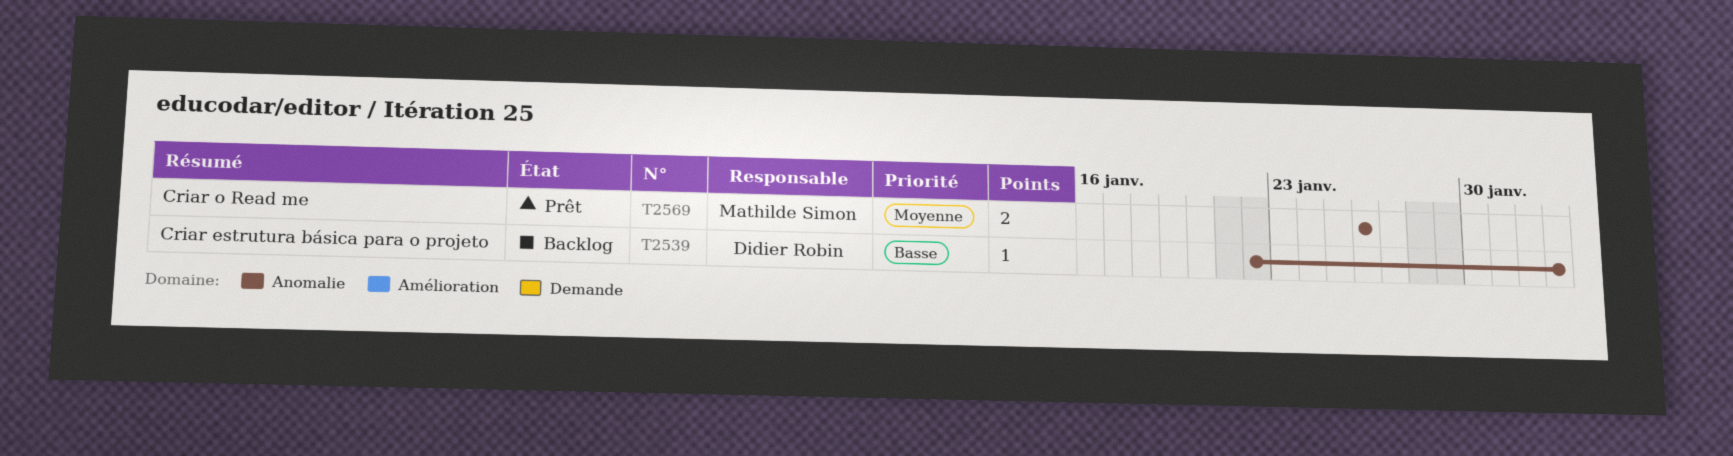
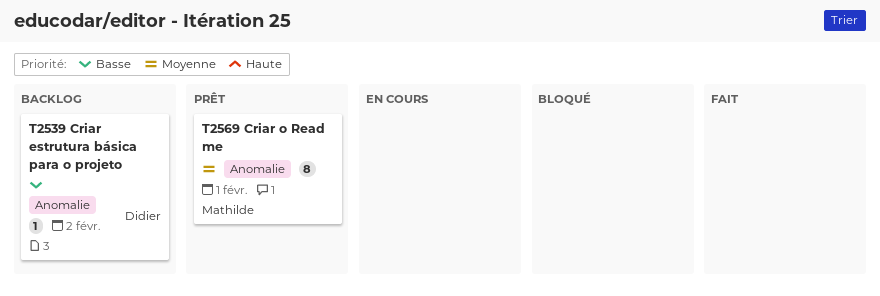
T2569, estimate: 2 -> 8
T2569, due: Jan 26 -> Feb 1

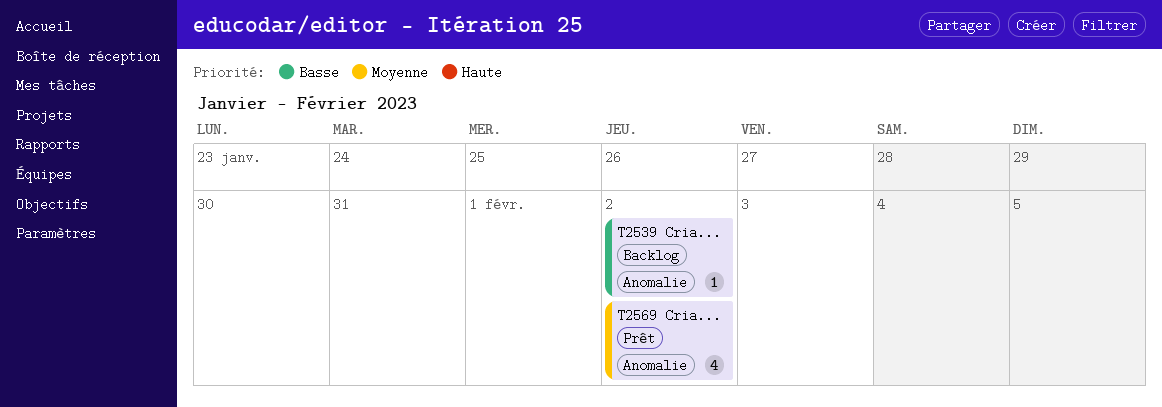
T2569, estimate: 8 -> 4
T2569, due: Feb 1 -> Feb 2

